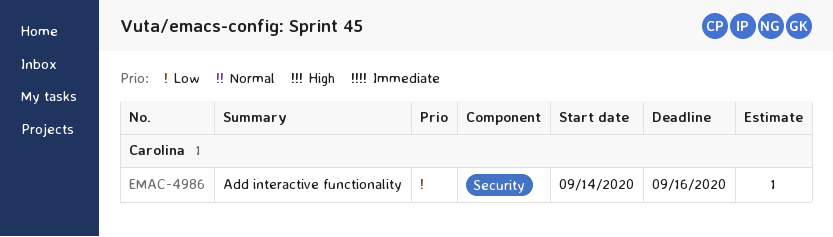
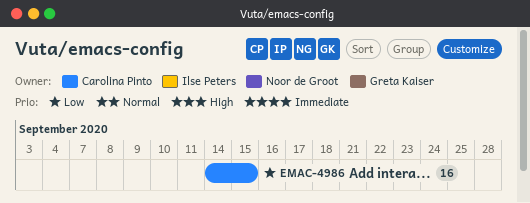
EMAC-4986, estimate: 1 -> 16
EMAC-4986, due: Sep 16 -> Sep 15

